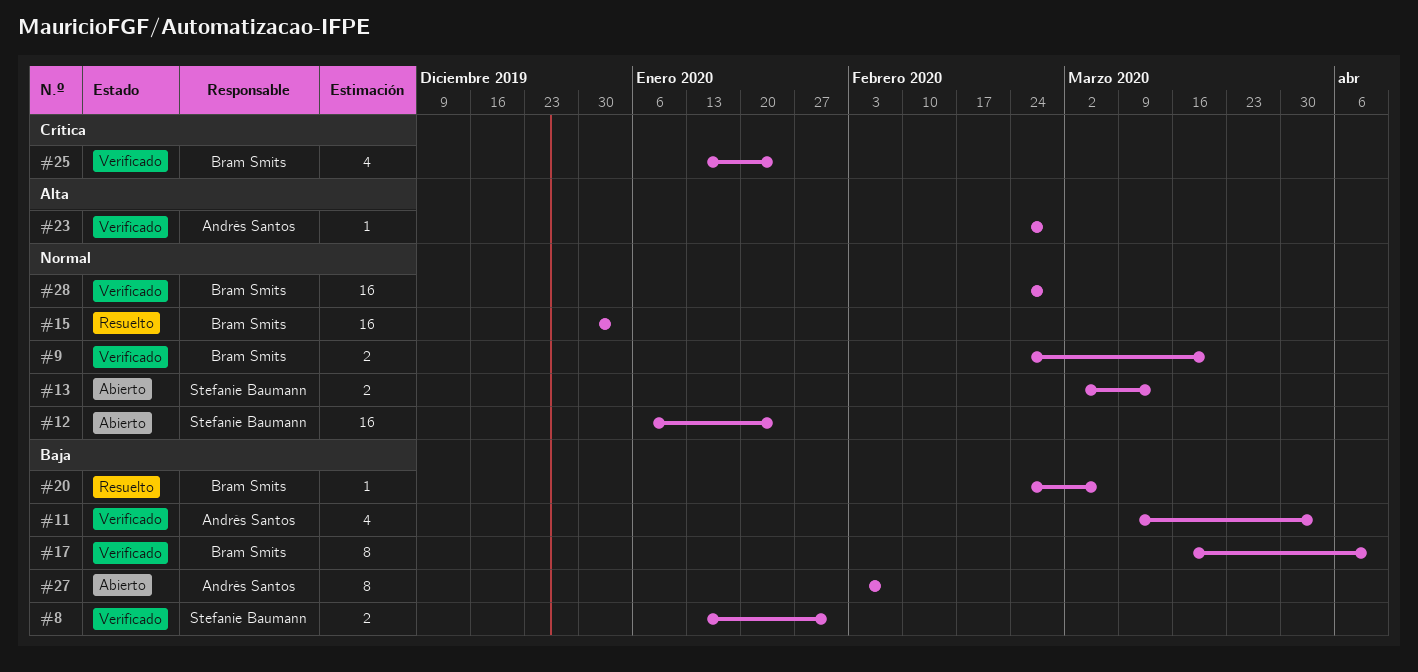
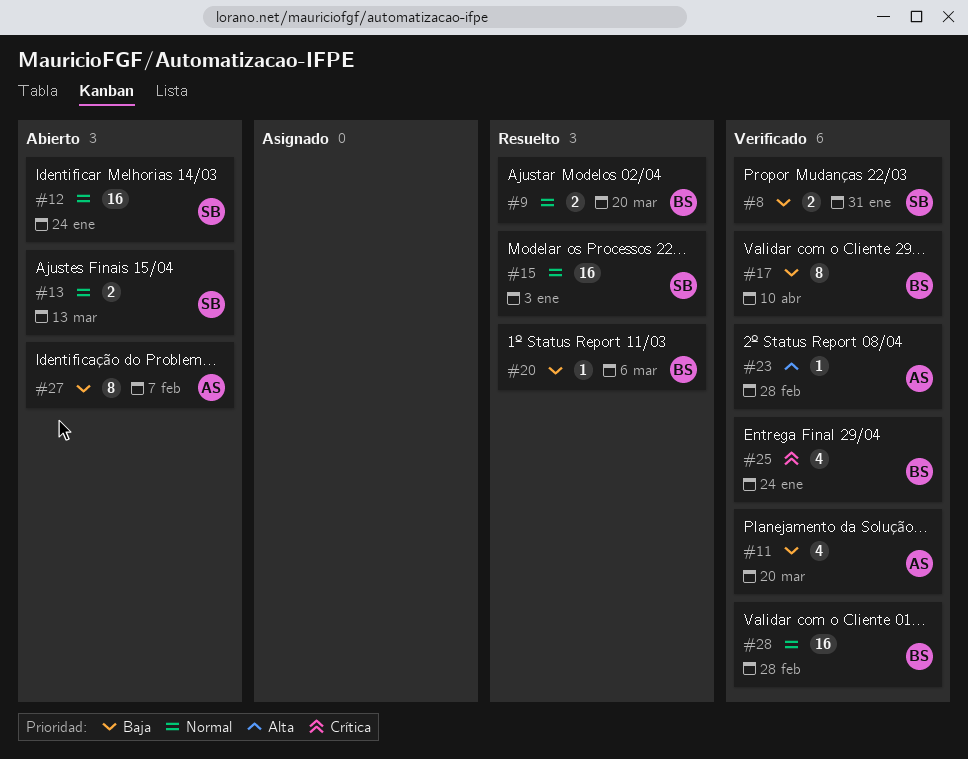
#9, status: Verificado -> Resuelto
#11, due: Apr 3 -> Mar 20
#15, owner: Bram Smits -> Stefanie Baumann

